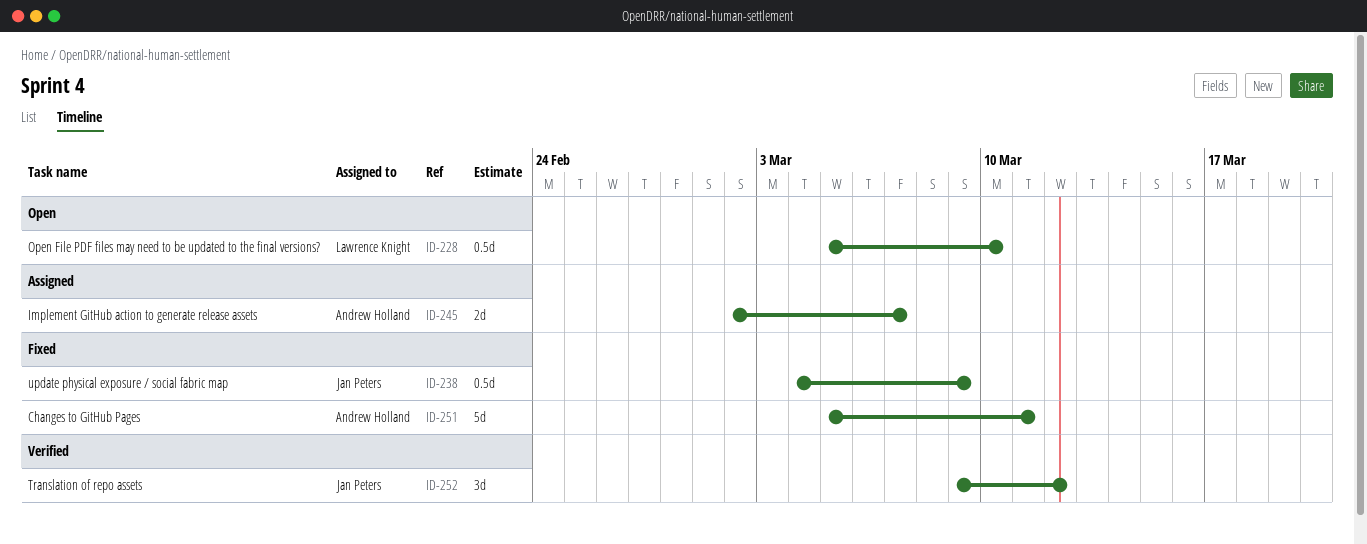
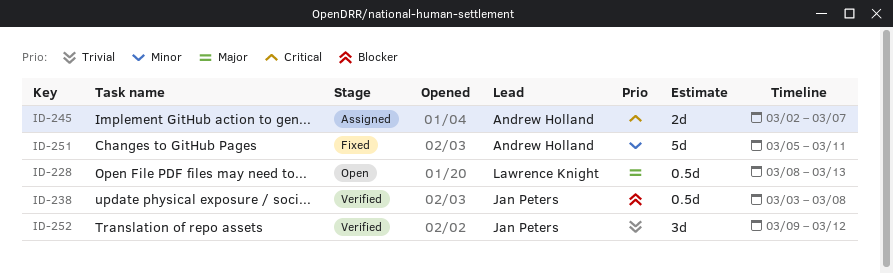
ID-228, start: Mar 5 -> Mar 8
ID-228, due: Mar 10 -> Mar 13
ID-238, status: Fixed -> Verified
ID-238, start: Mar 4 -> Mar 3
ID-238, due: Mar 9 -> Mar 8

